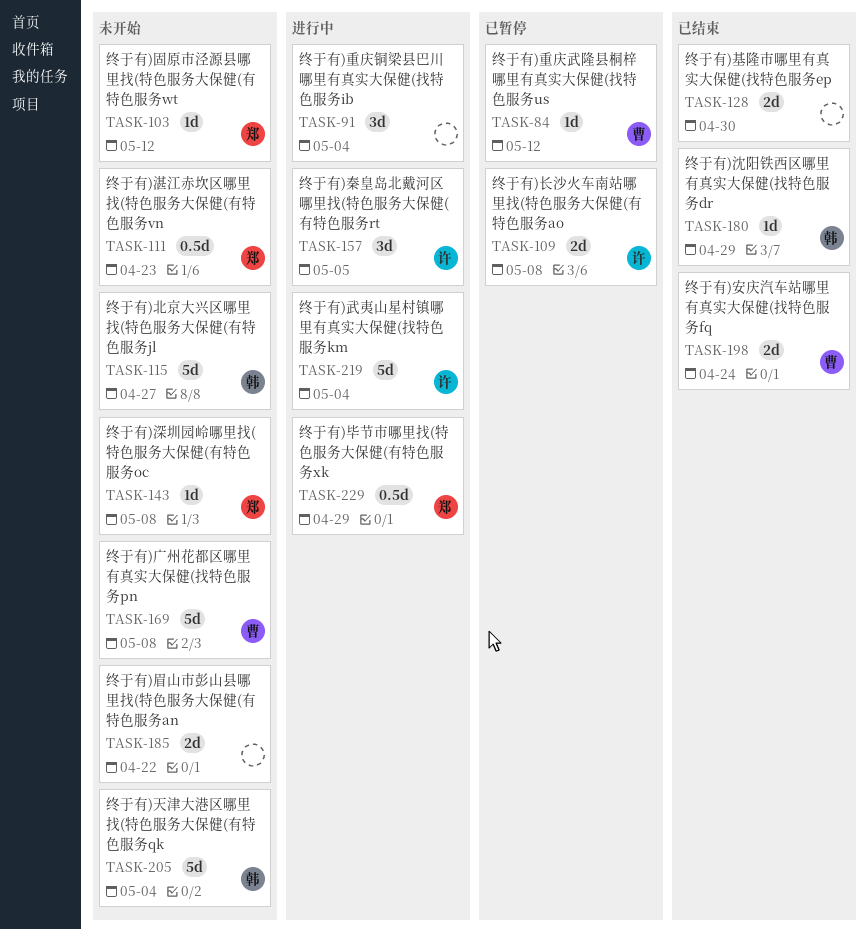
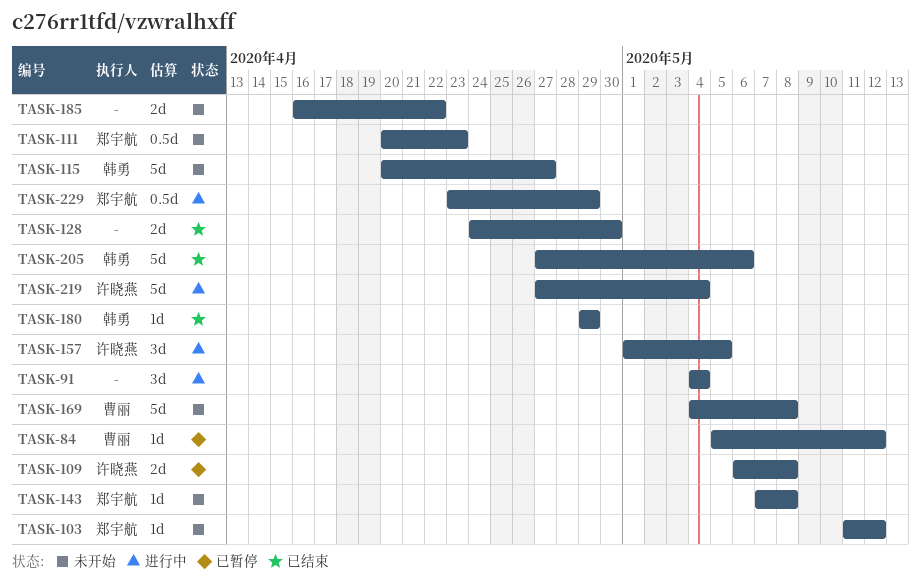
TASK-198: present -> none
TASK-205, status: 未开始 -> 已结束
TASK-205, due: May 4 -> May 6

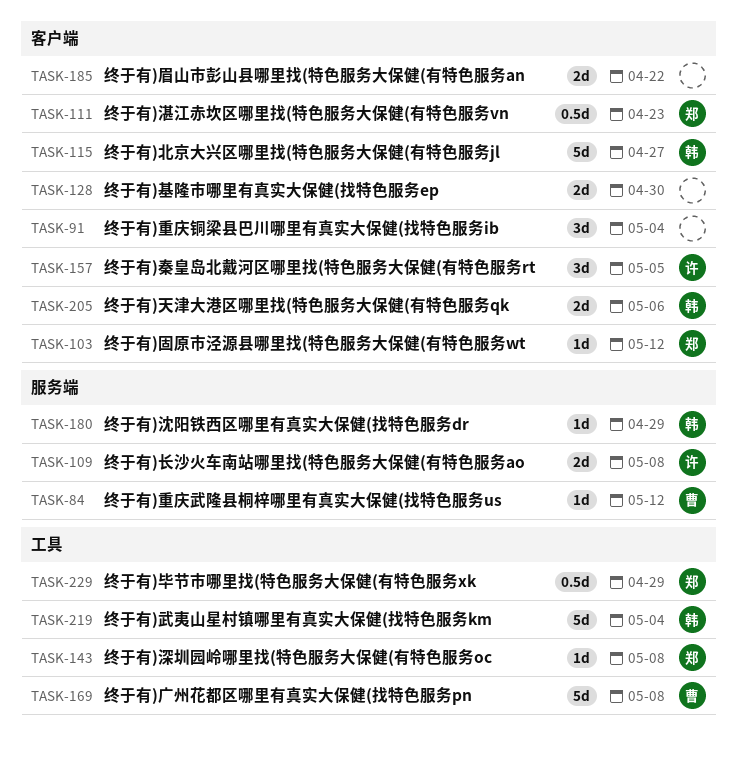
TASK-205, estimate: 5d -> 2d
TASK-219, owner: 许晓燕 -> 韩勇

